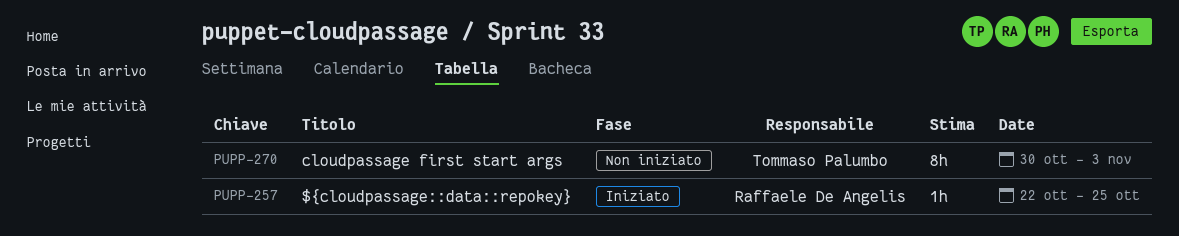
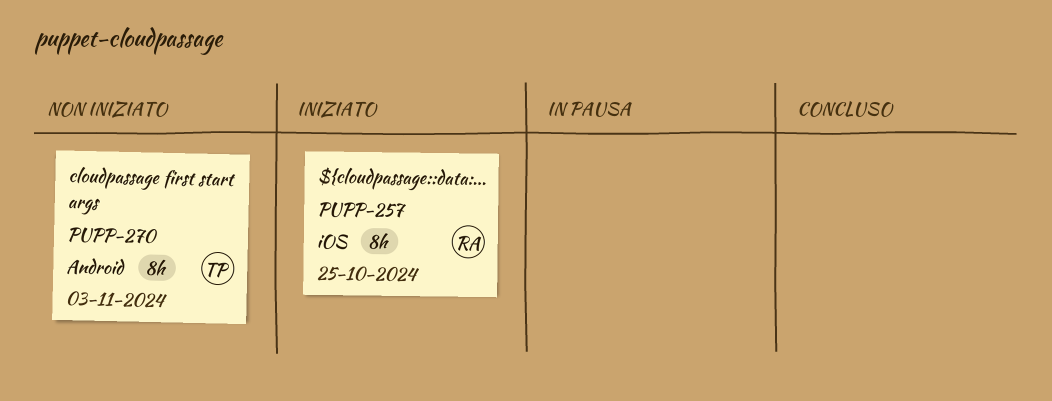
PUPP-257, estimate: 1h -> 8h

